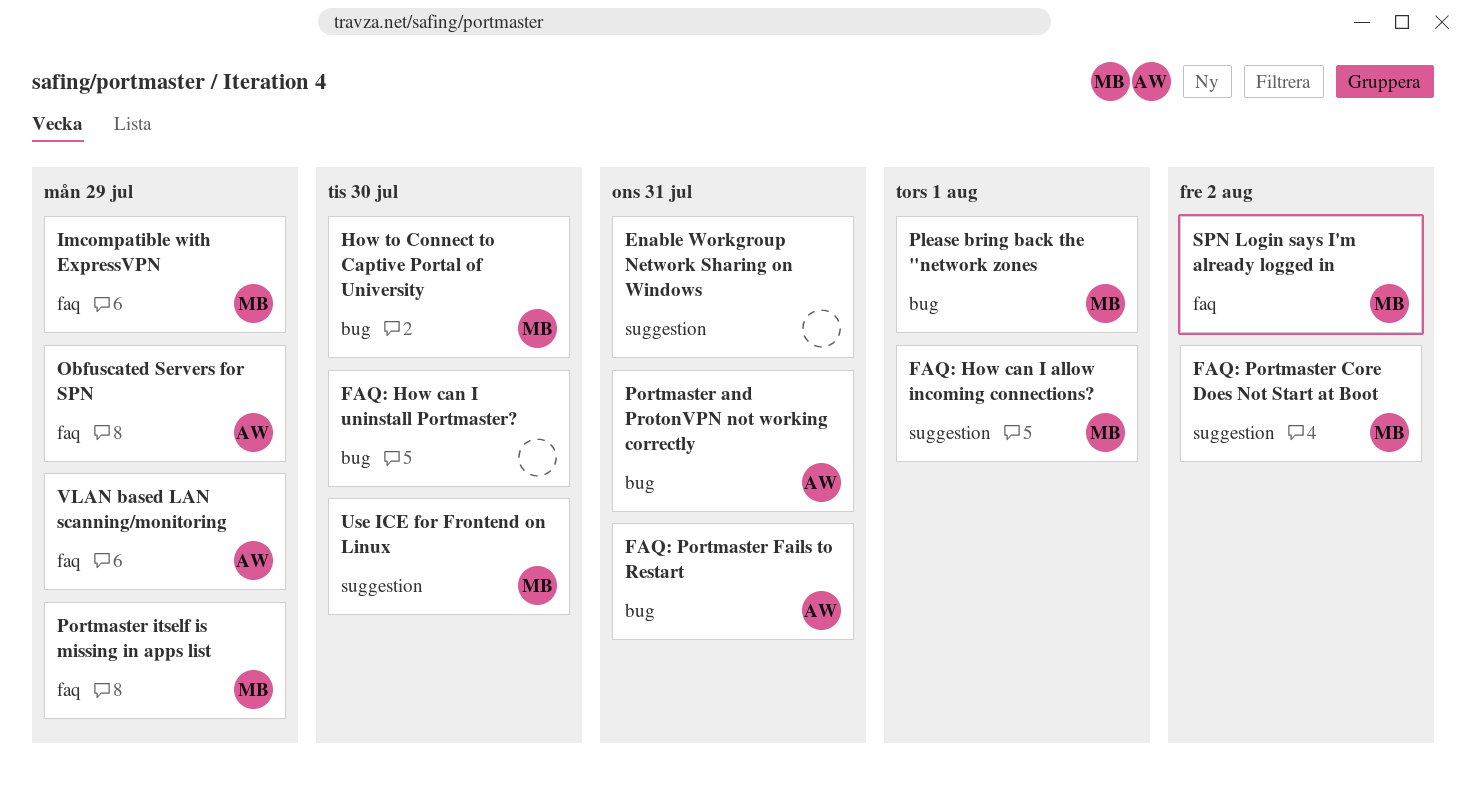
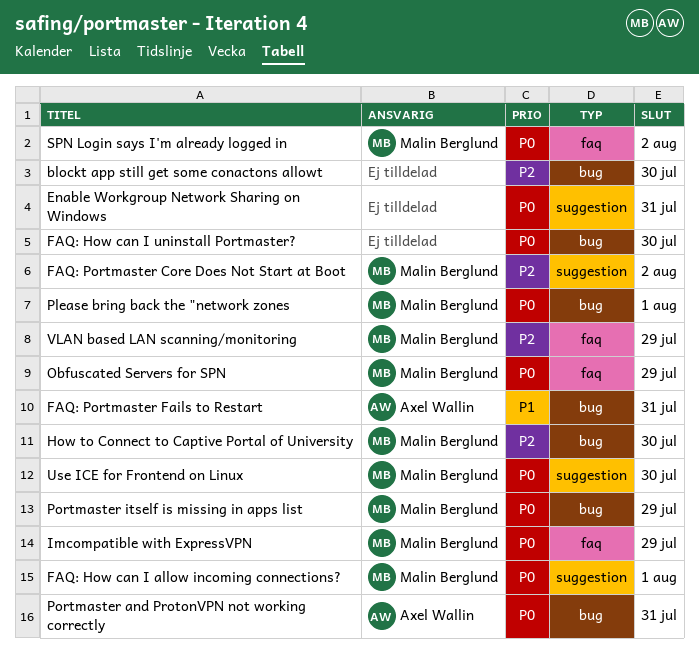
blockt app still get some conactons allowt: none -> present
Obfuscated Servers for SPN, owner: Axel Wallin -> Malin Berglund
Portmaster itself is missing in apps list, label: faq -> bug
VLAN based LAN scanning/monitoring, owner: Axel Wallin -> Malin Berglund

